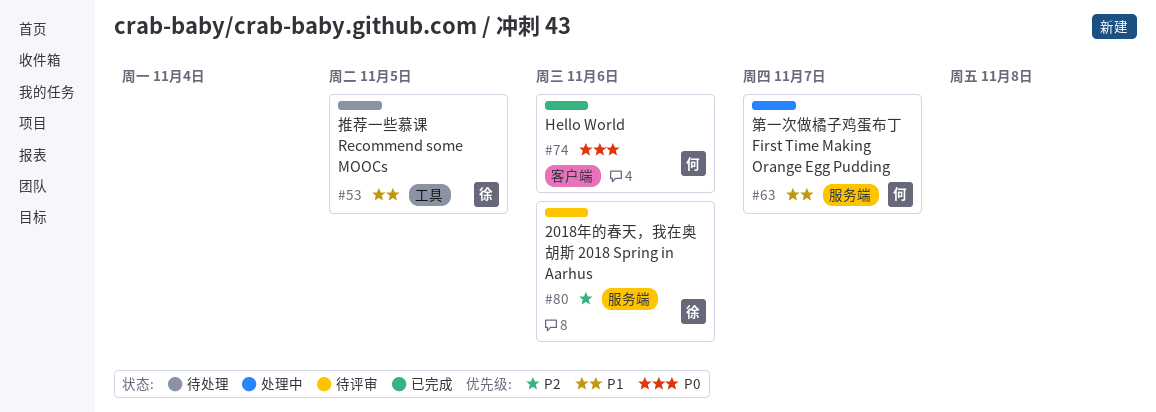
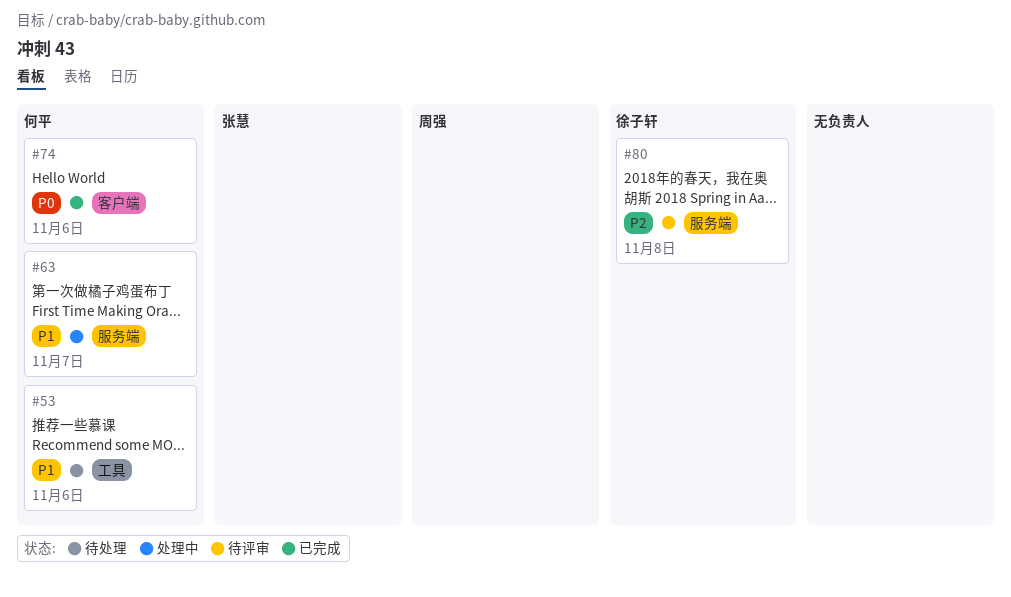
#53, owner: 徐子轩 -> 何平
#53, due: Nov 5 -> Nov 6
#80, due: Nov 6 -> Nov 8

